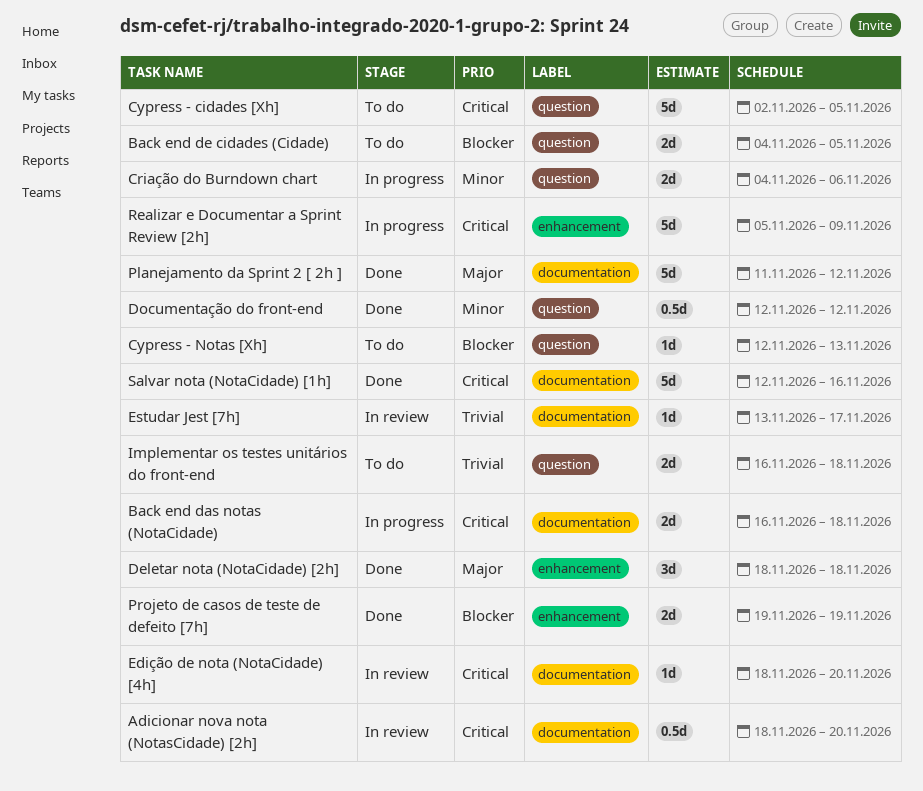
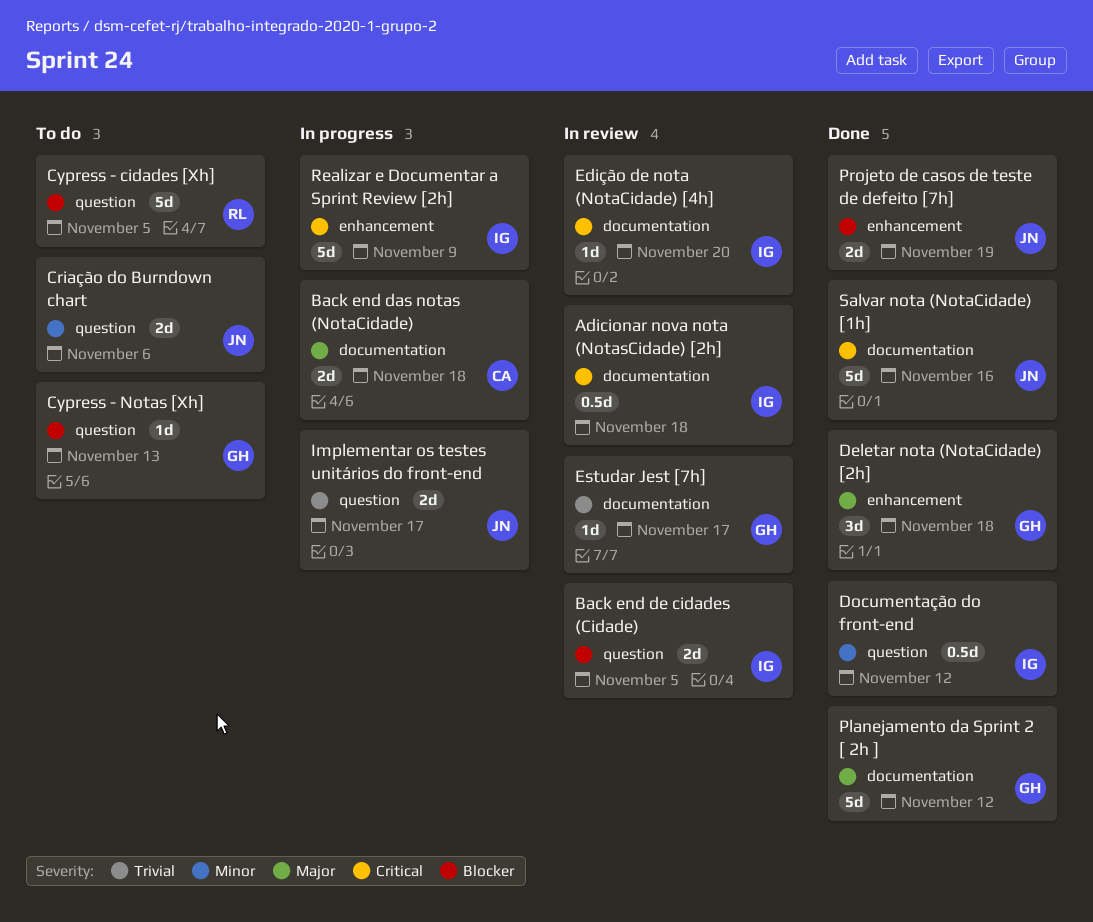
Adicionar nova nota (NotasCidade) [2h], due: Nov 20 -> Nov 18
Back end das notas (NotaCidade), priority: Critical -> Major
Back end de cidades (Cidade), status: To do -> In review
Criação do Burndown chart, status: In progress -> To do
Cypress - cidades [Xh], priority: Critical -> Blocker
Implementar os testes unitários do front-end, status: To do -> In progress
Implementar os testes unitários do front-end, due: Nov 18 -> Nov 17

